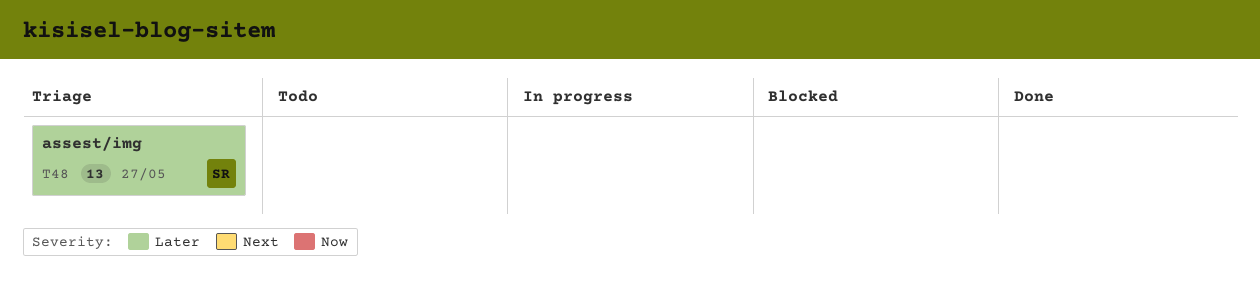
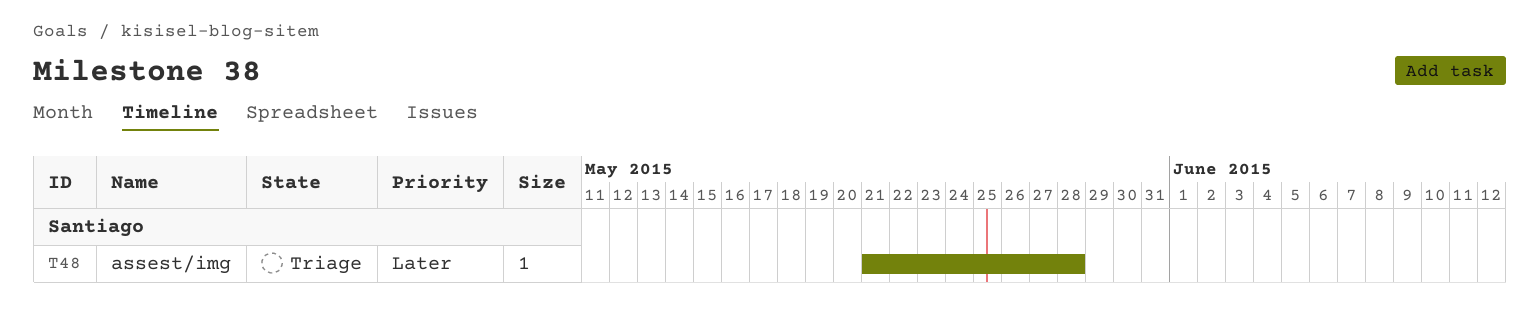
T48, estimate: 13 -> 1
T48, due: May 27 -> May 28

